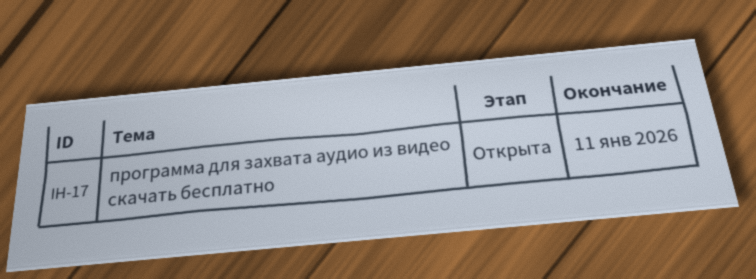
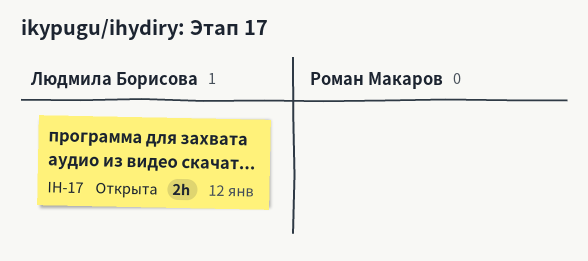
IH-17, due: Jan 11 -> Jan 12

